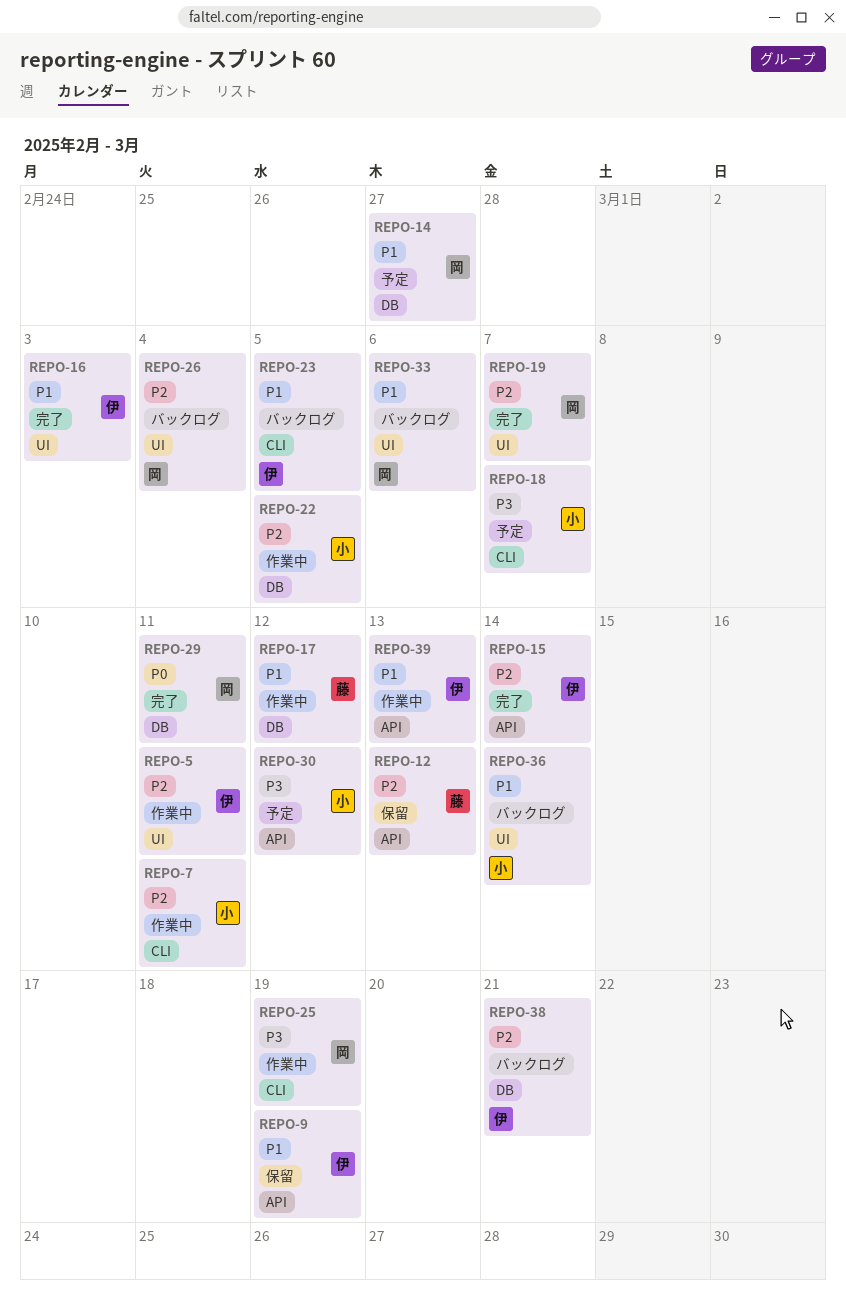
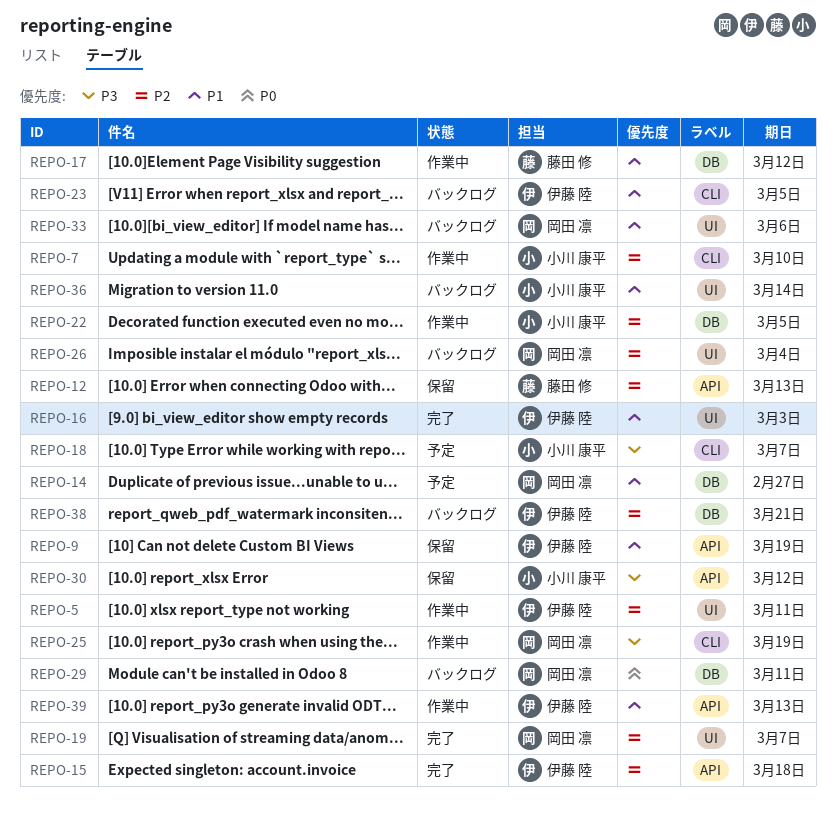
REPO-7, due: Mar 11 -> Mar 10
REPO-15, due: Mar 14 -> Mar 18
REPO-29, status: 完了 -> バックログ
REPO-30, status: 予定 -> 保留

